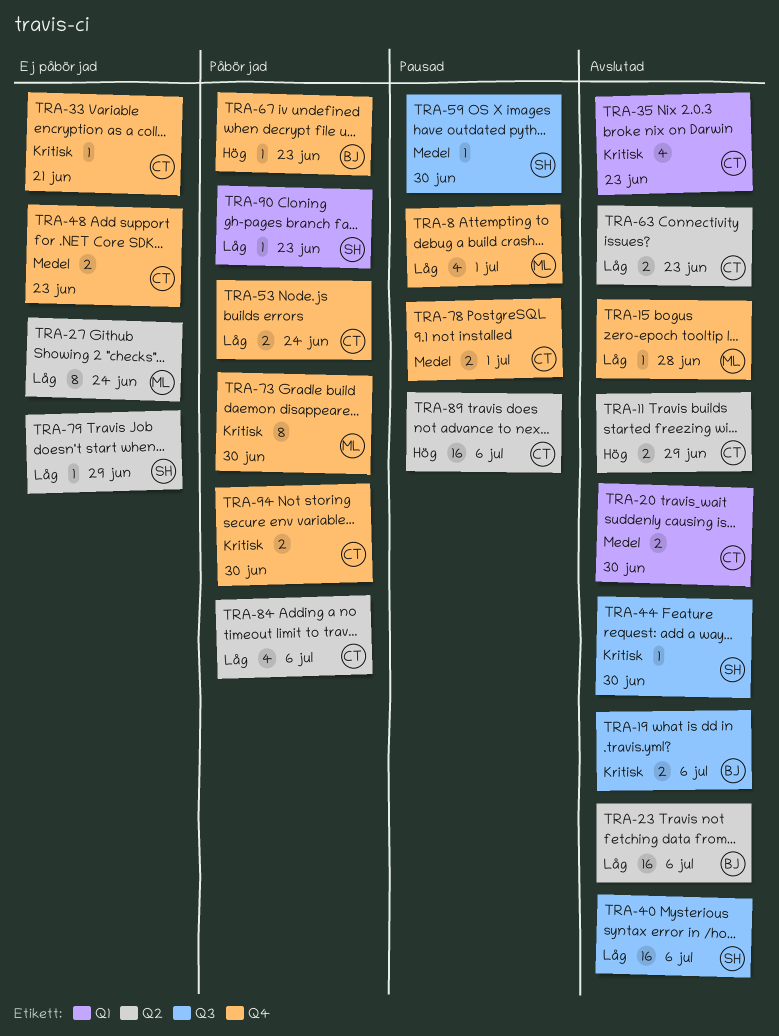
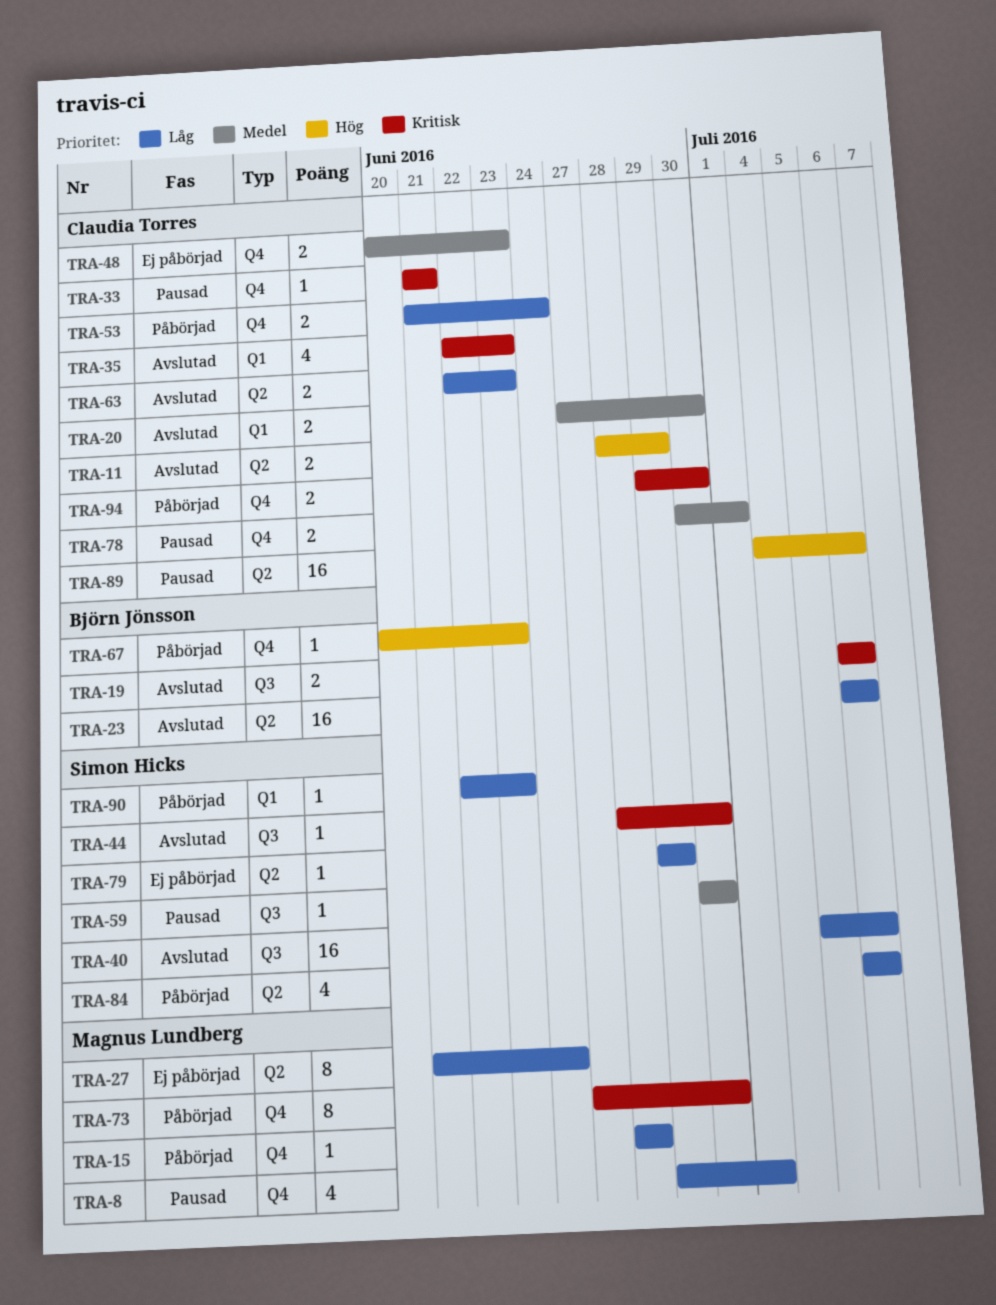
TRA-15, status: Avslutad -> Påbörjad
TRA-33, status: Ej påbörjad -> Pausad
TRA-84, owner: Claudia Torres -> Simon Hicks

